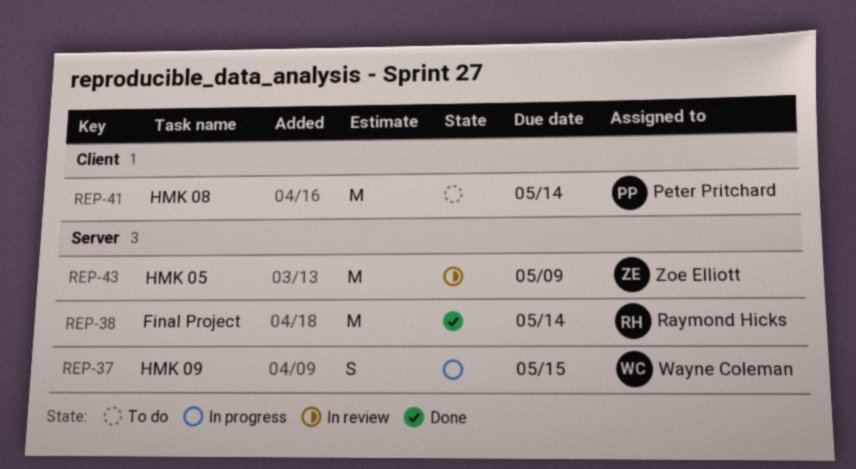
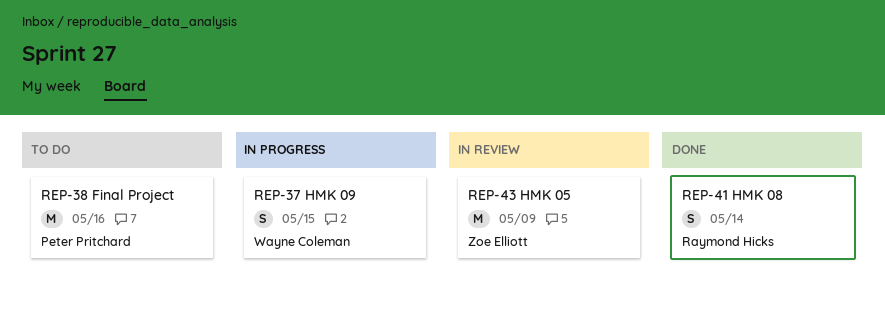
REP-38, status: Done -> To do
REP-38, owner: Raymond Hicks -> Peter Pritchard
REP-38, due: May 14 -> May 16
REP-41, status: To do -> Done
REP-41, owner: Peter Pritchard -> Raymond Hicks
REP-41, estimate: M -> S

